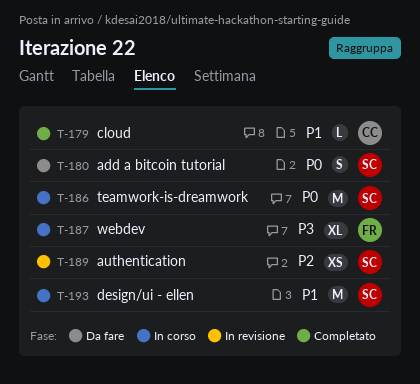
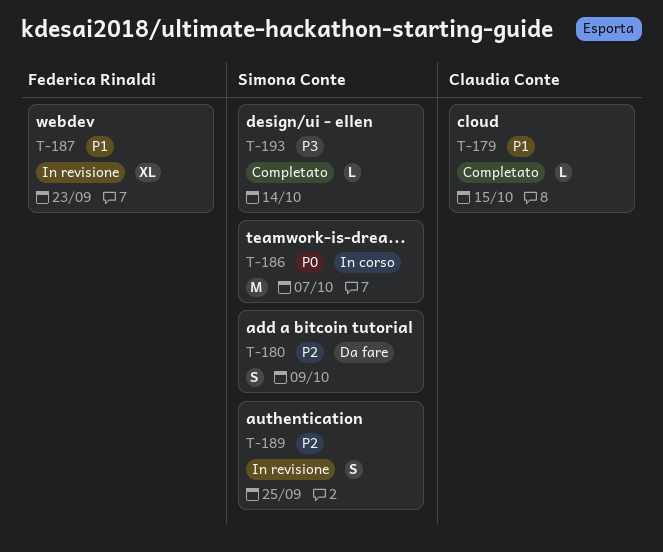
T-180, priority: P0 -> P2
T-187, status: In corso -> In revisione
T-187, priority: P3 -> P1
T-189, estimate: XS -> S
T-193, status: In corso -> Completato
T-193, priority: P1 -> P3
T-193, estimate: M -> L

